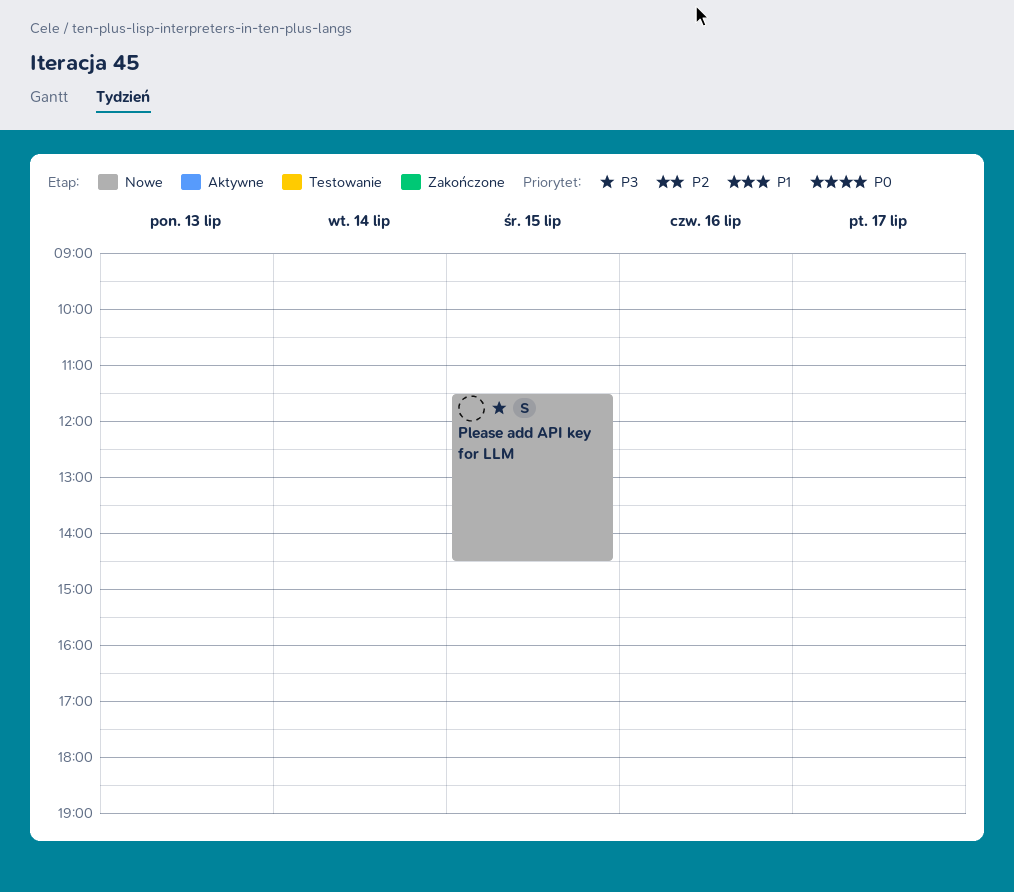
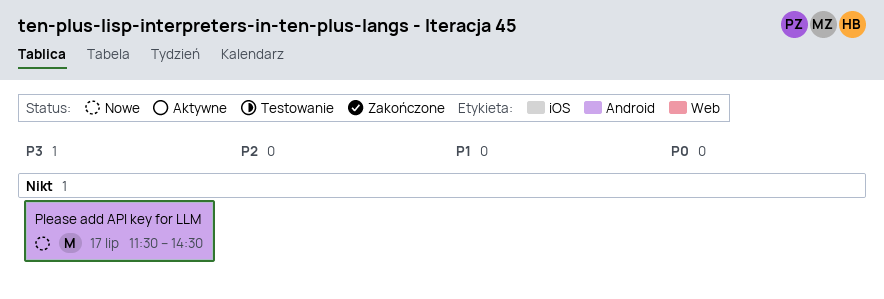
Please add API key for LLM, estimate: S -> M
Please add API key for LLM, day: Jul 15 -> Jul 17

